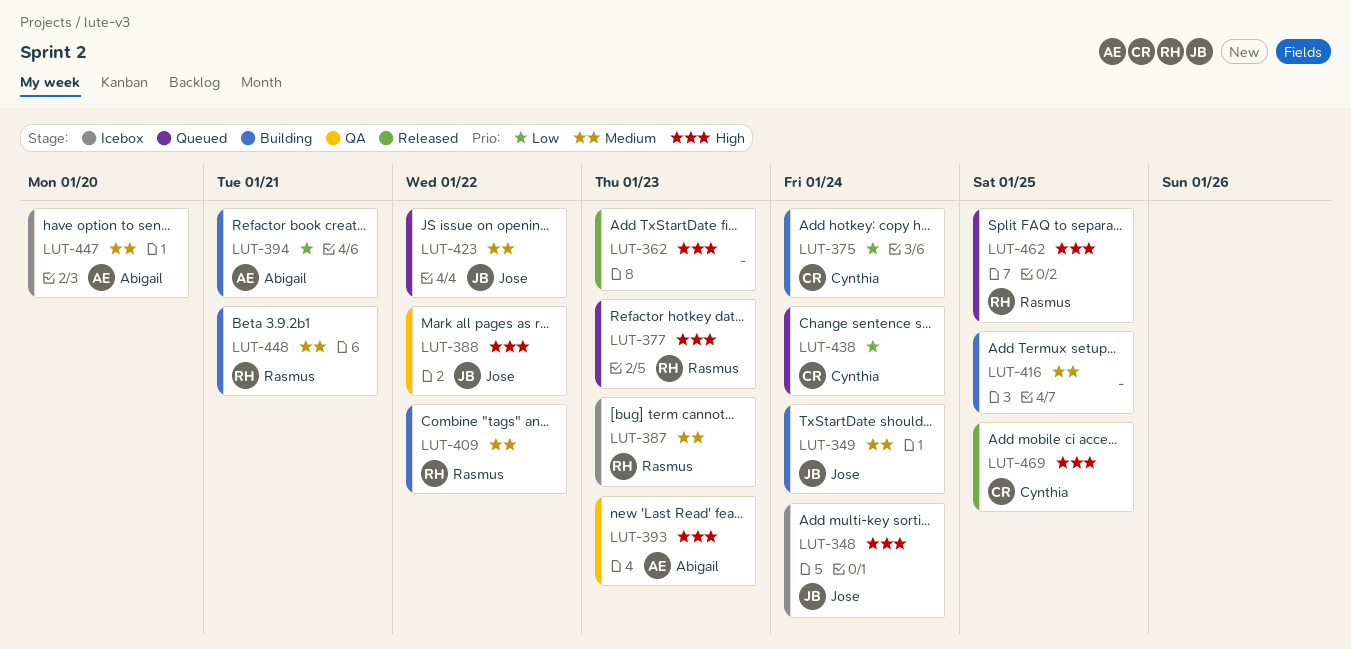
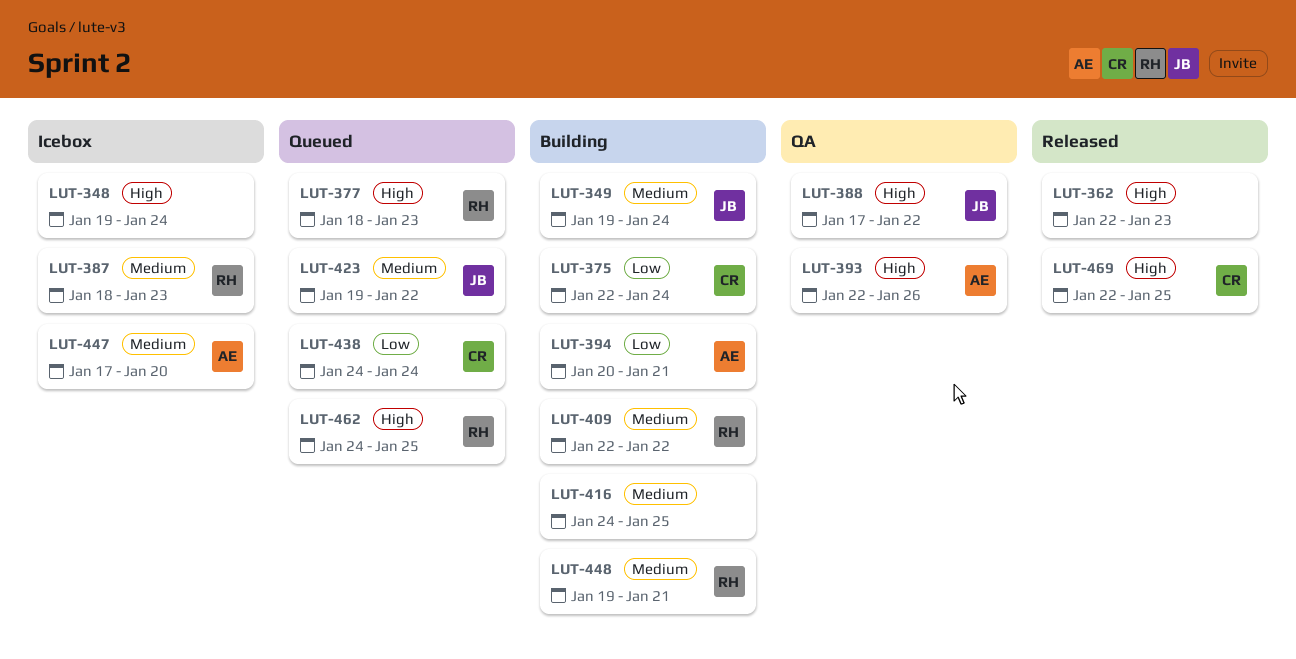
LUT-348, owner: Jose -> none
LUT-393, due: Jan 23 -> Jan 26

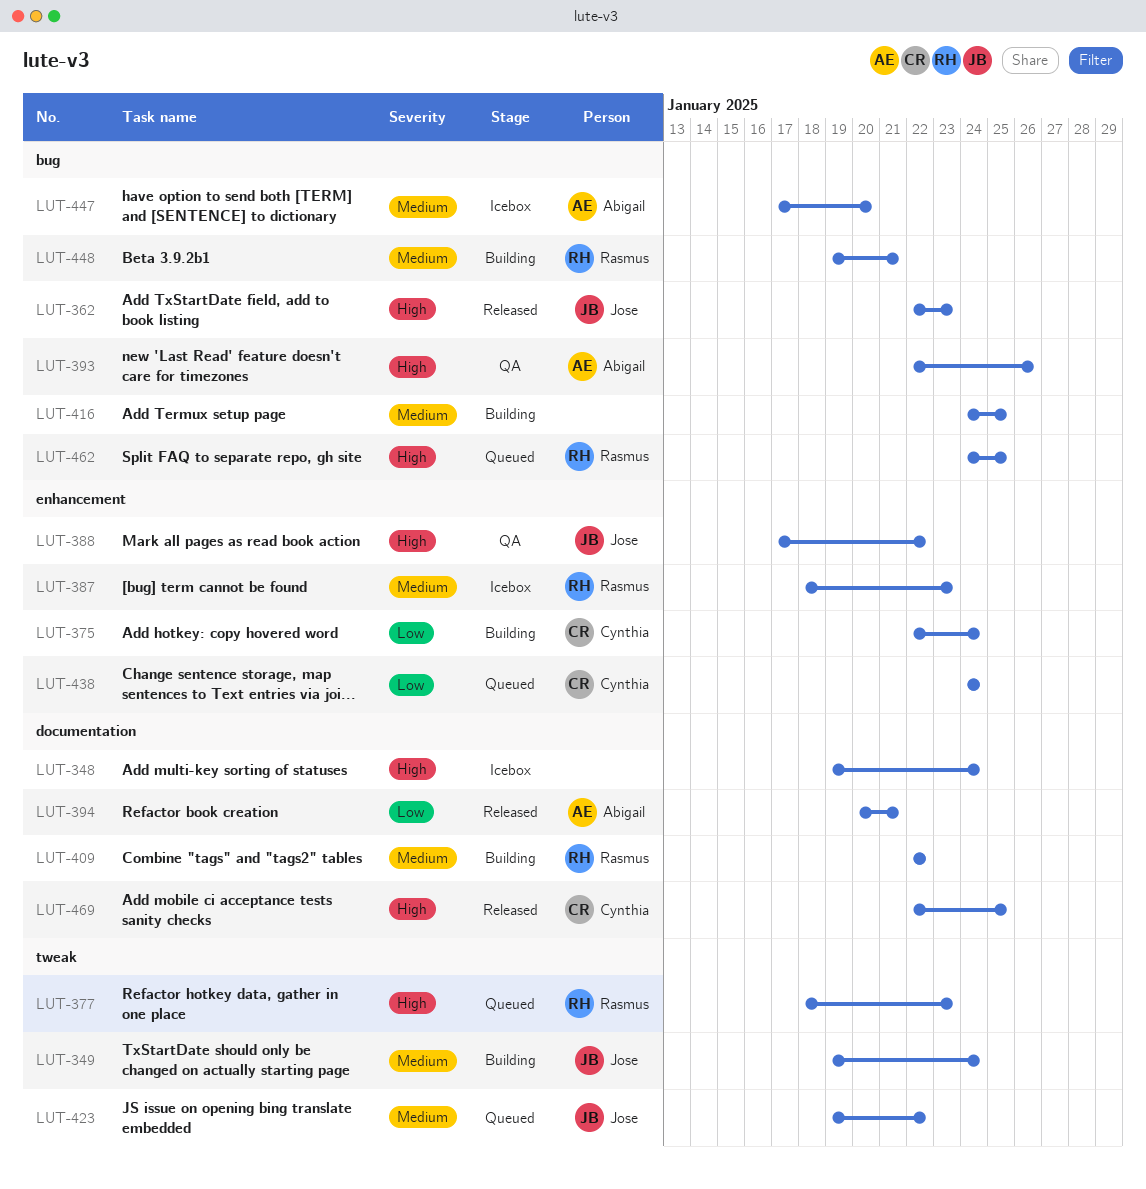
LUT-362, owner: none -> Jose
LUT-394, status: Building -> Released

